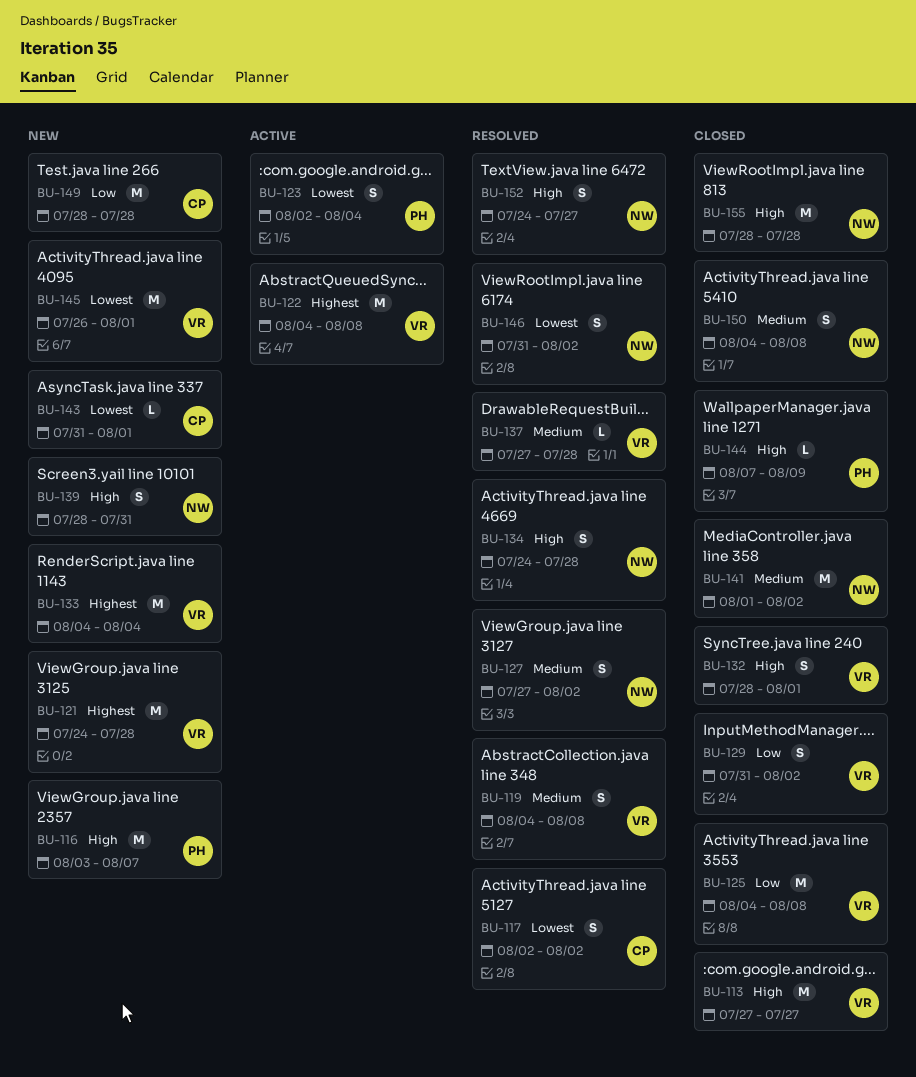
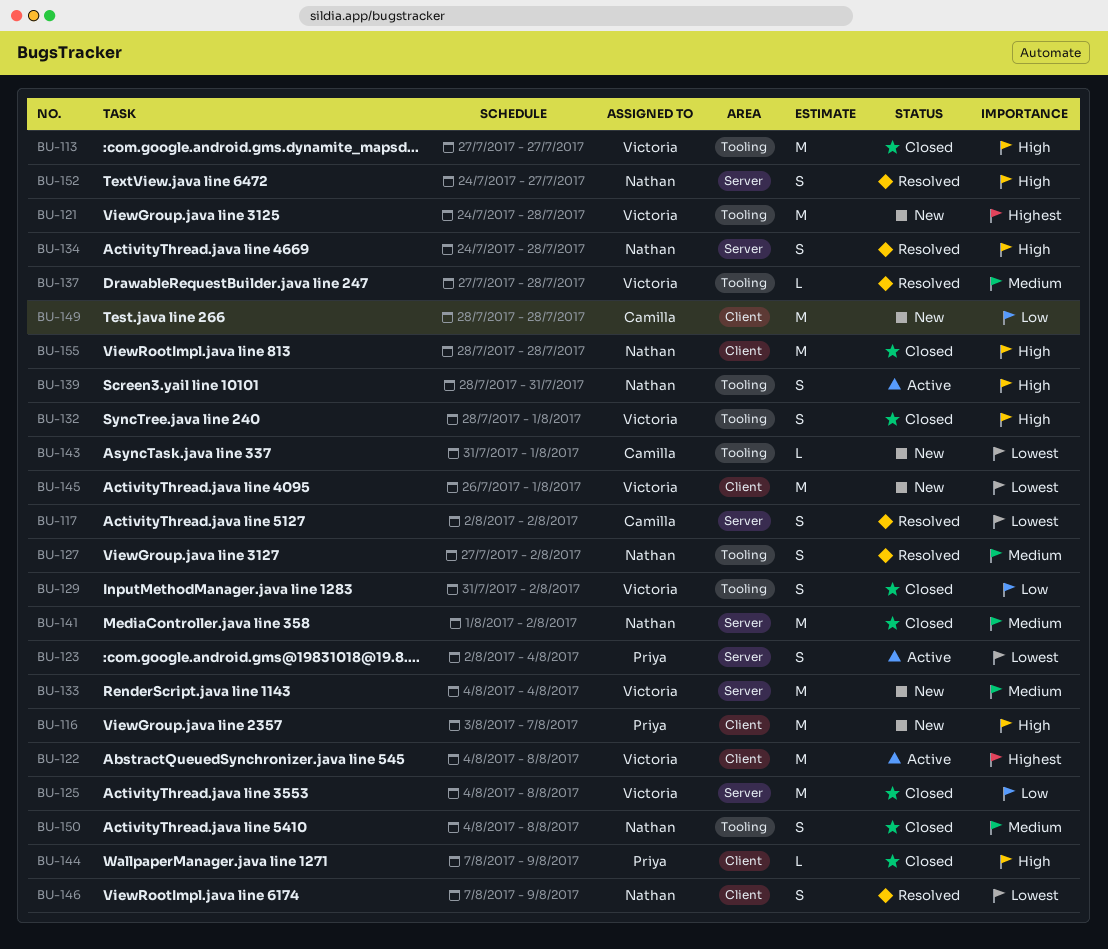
BU-119: present -> none
BU-133, priority: Highest -> Medium
BU-139, status: New -> Active
BU-146, start: Jul 31 -> Aug 7
BU-146, due: Aug 2 -> Aug 9

